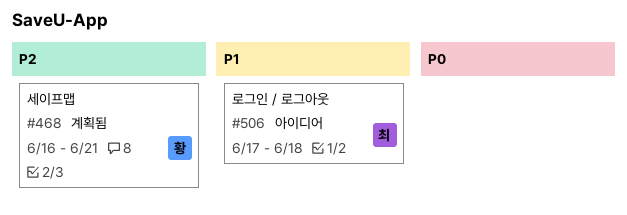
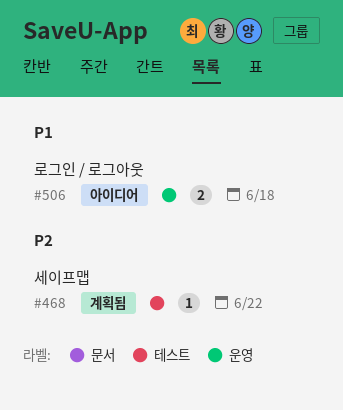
#468, due: Jun 21 -> Jun 22

